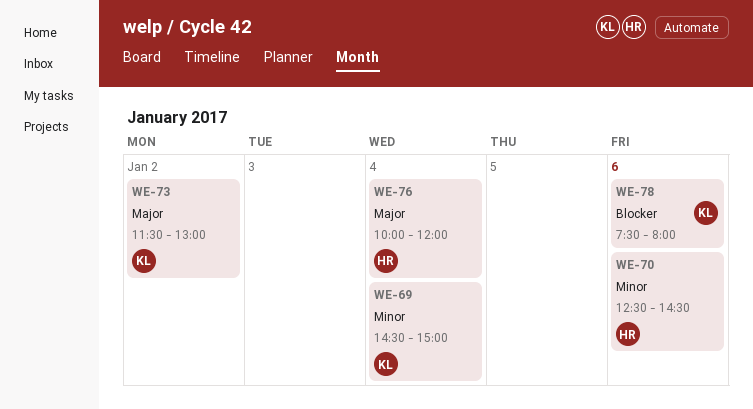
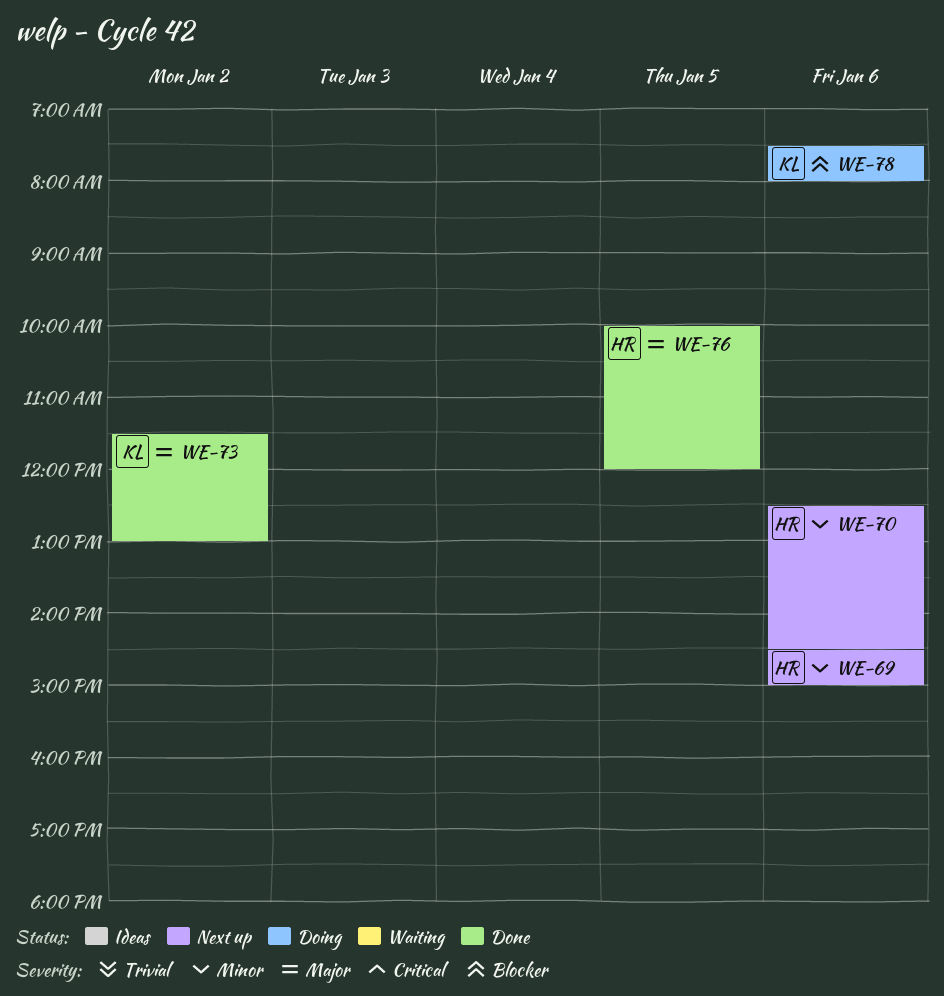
WE-69, owner: KL -> HR
WE-69, day: Jan 4 -> Jan 6
WE-76, day: Jan 4 -> Jan 5

